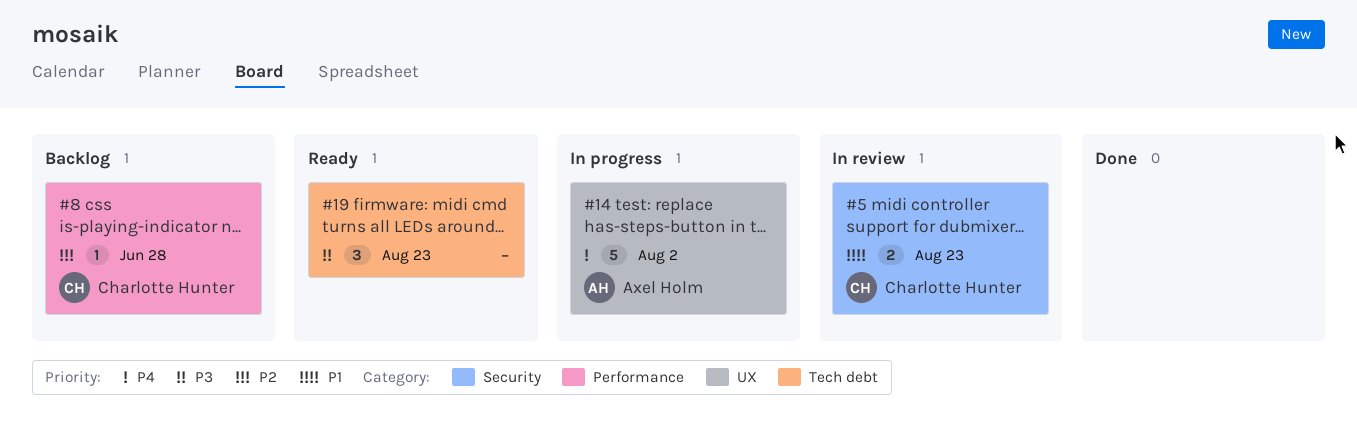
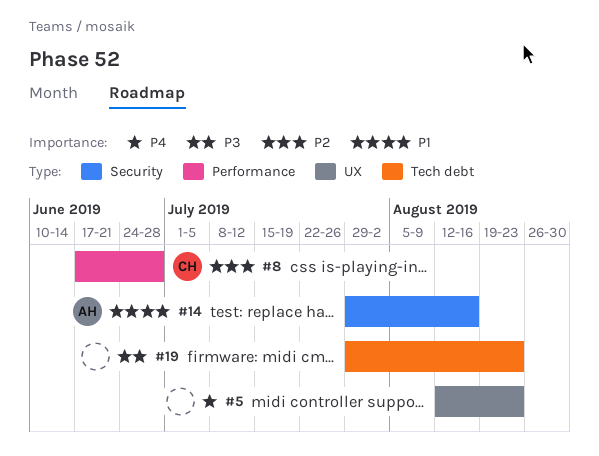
#5, owner: Charlotte Hunter -> none
#5, priority: P1 -> P4
#5, label: Security -> UX
#14, priority: P4 -> P1
#14, label: UX -> Security
#14, due: Aug 2 -> Aug 16

